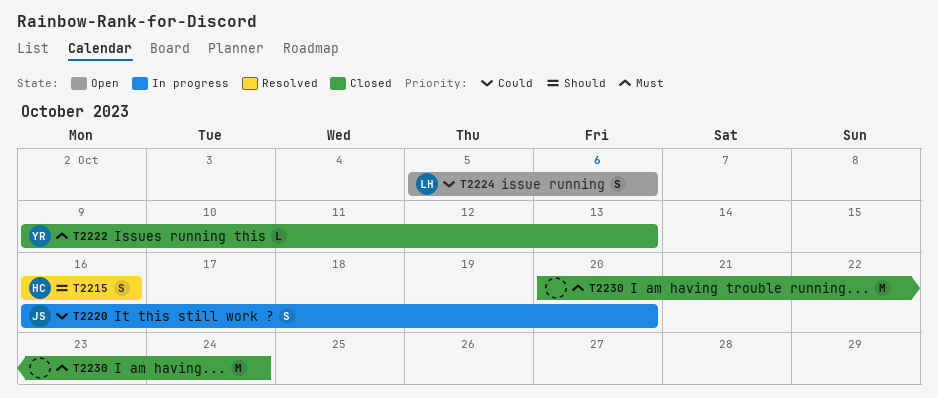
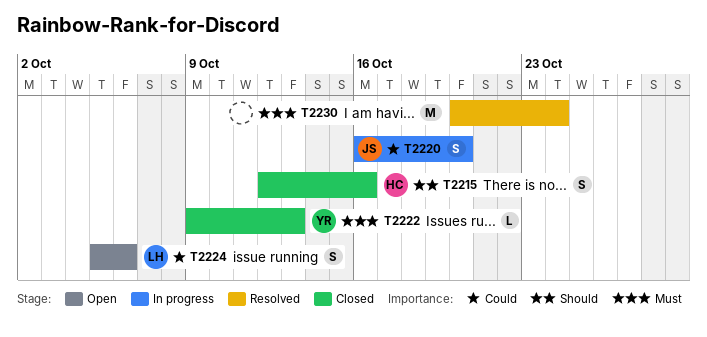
T2215, status: Resolved -> Closed
T2215, start: Oct 16 -> Oct 12
T2230, status: Closed -> Resolved

